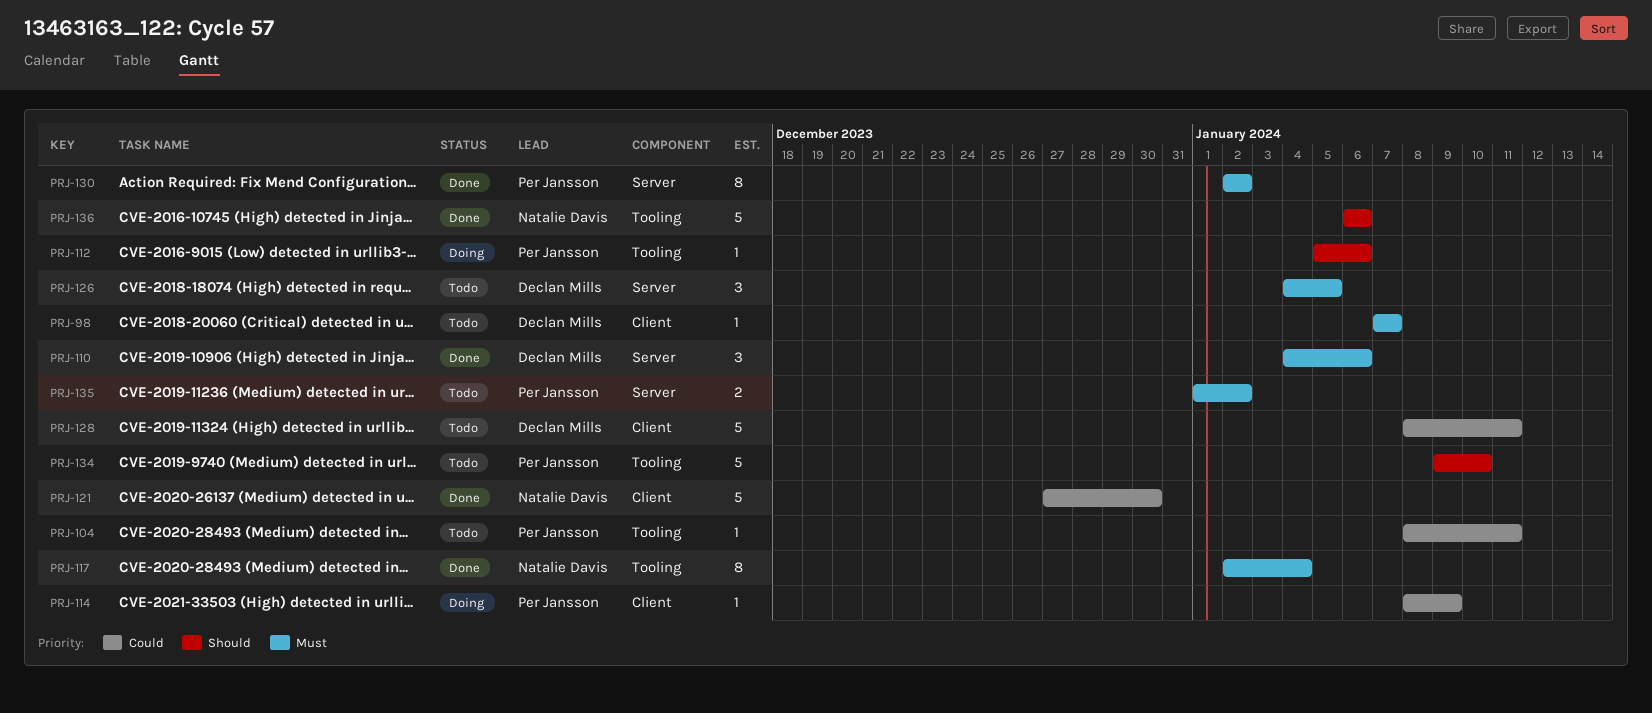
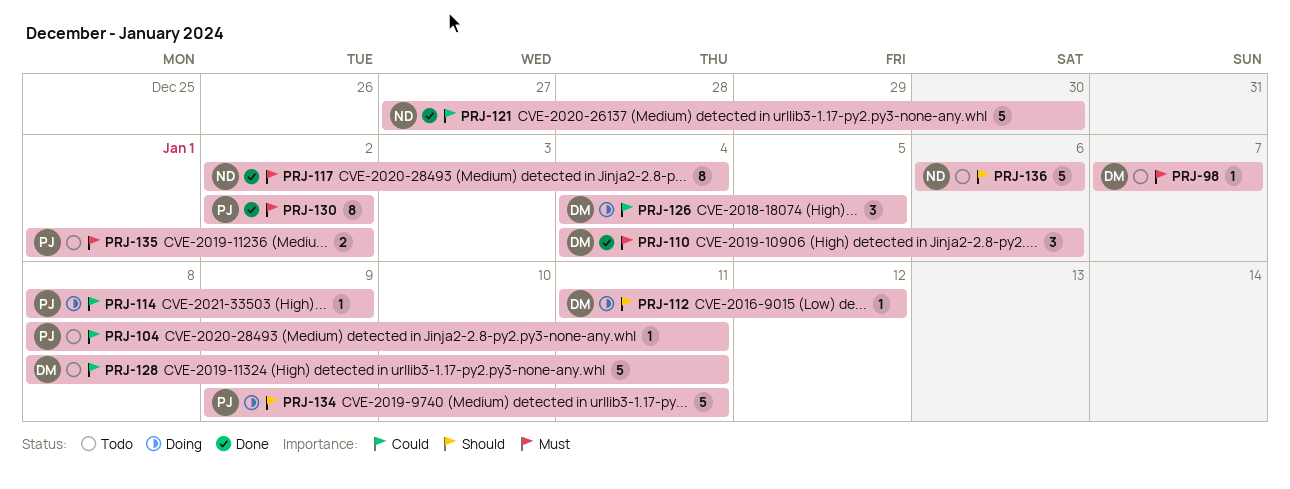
PRJ-112, owner: Per Jansson -> Declan Mills
PRJ-112, start: Jan 5 -> Jan 11
PRJ-112, due: Jan 6 -> Jan 12
PRJ-126, status: Todo -> Doing
PRJ-126, priority: Must -> Could
PRJ-134, status: Todo -> Doing
PRJ-134, due: Jan 10 -> Jan 11
PRJ-136, status: Done -> Todo

